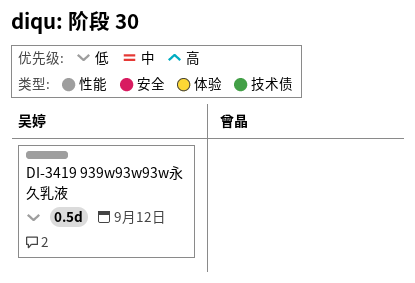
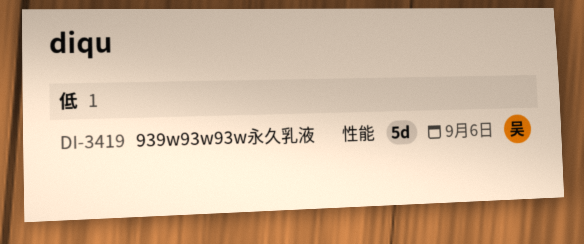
DI-3419, estimate: 0.5d -> 5d
DI-3419, due: Sep 12 -> Sep 6

